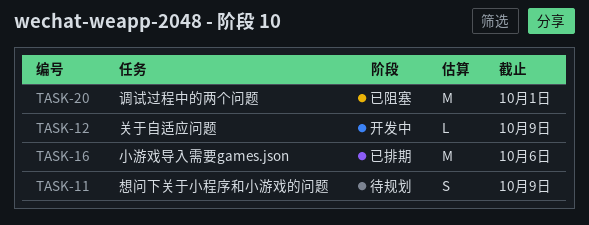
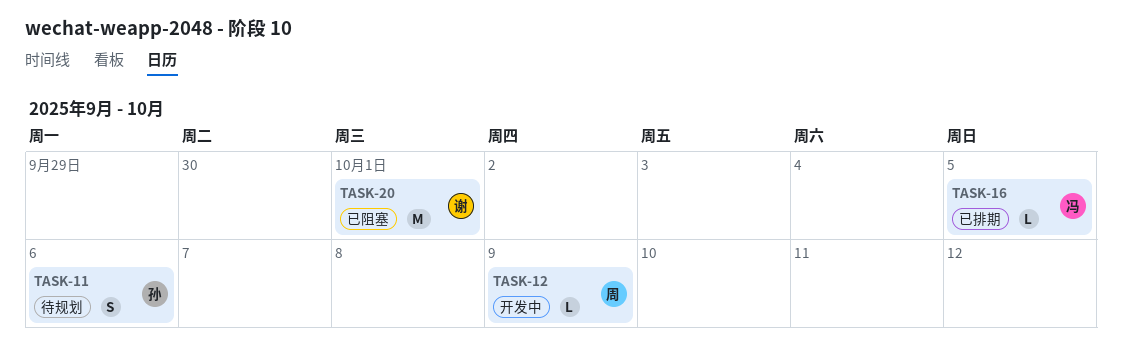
TASK-11, due: Oct 9 -> Oct 6
TASK-16, estimate: M -> L
TASK-16, due: Oct 6 -> Oct 5

